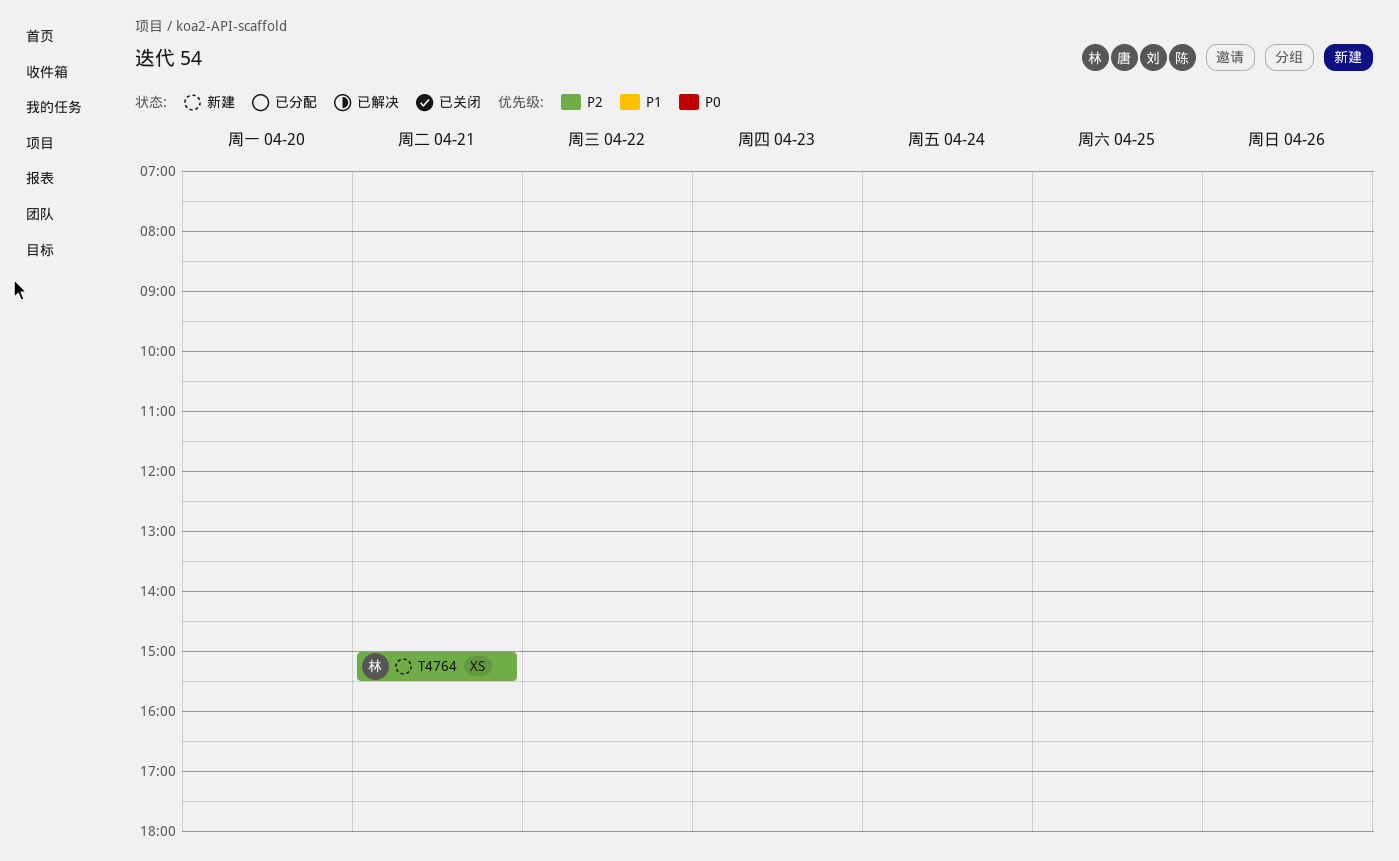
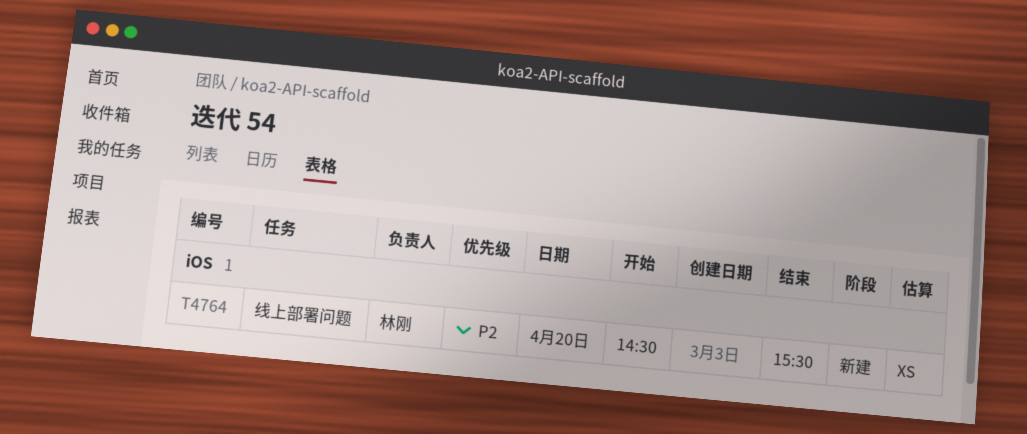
T4764, day: Apr 21 -> Apr 20
T4764, begins: 15:00 -> 14:30

